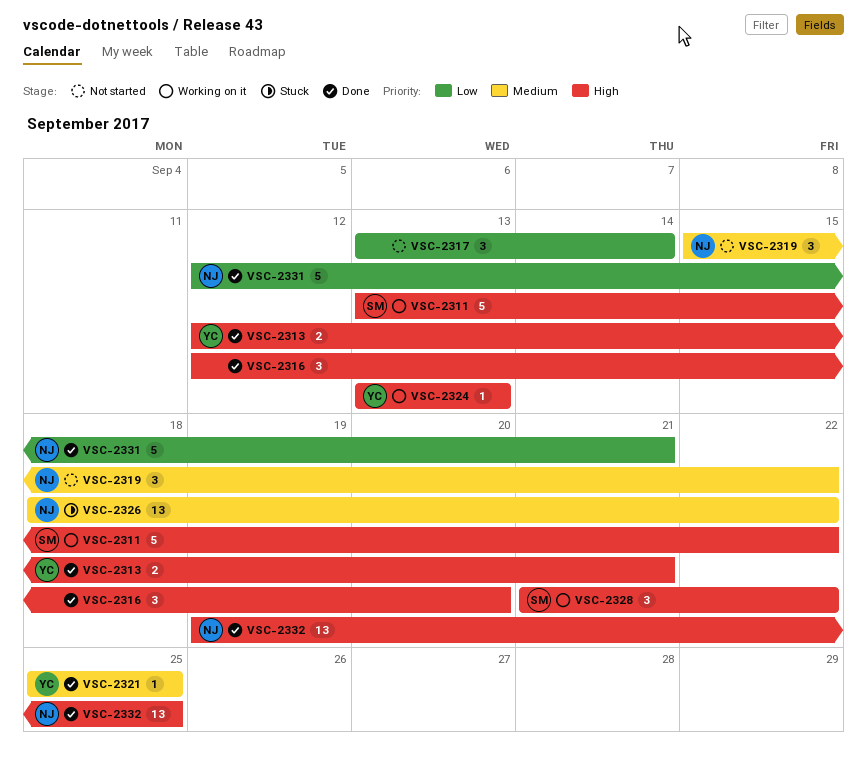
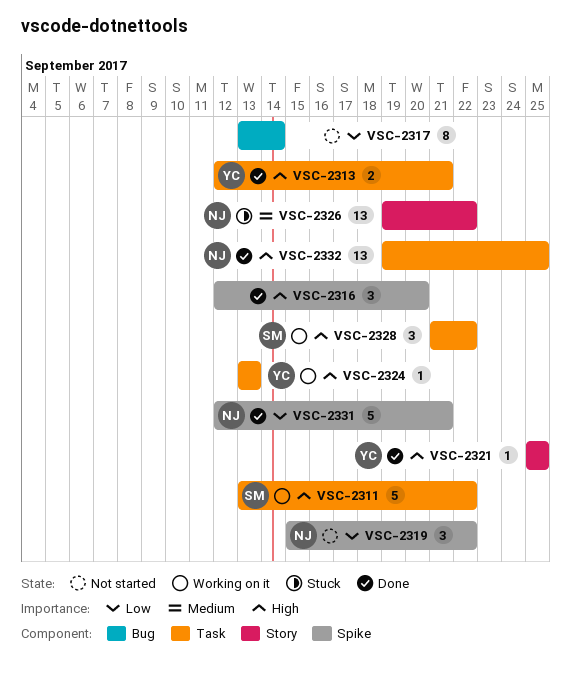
VSC-2317, estimate: 3 -> 8
VSC-2319, priority: Medium -> Low
VSC-2321, priority: Medium -> High
VSC-2326, start: Sep 18 -> Sep 19

